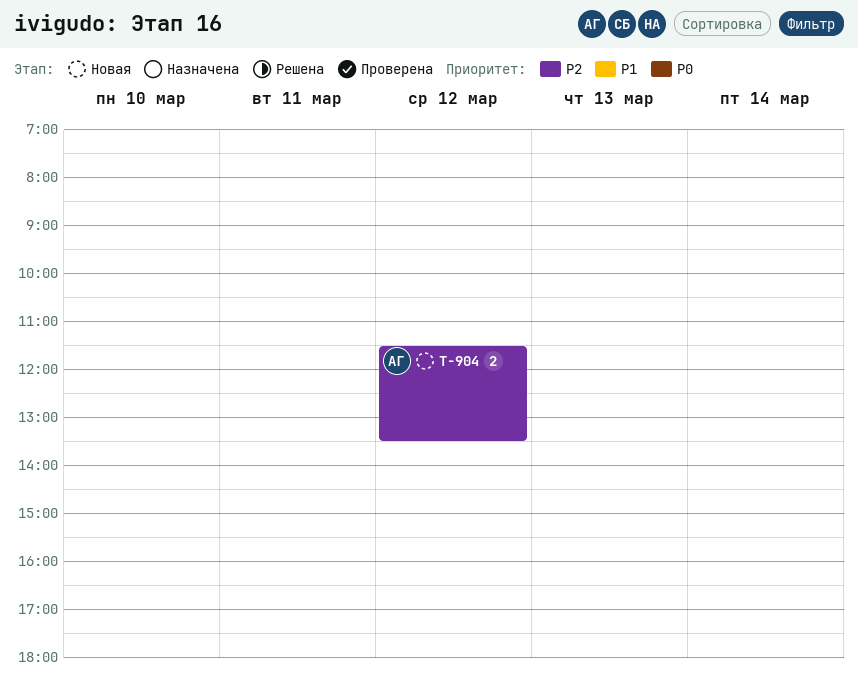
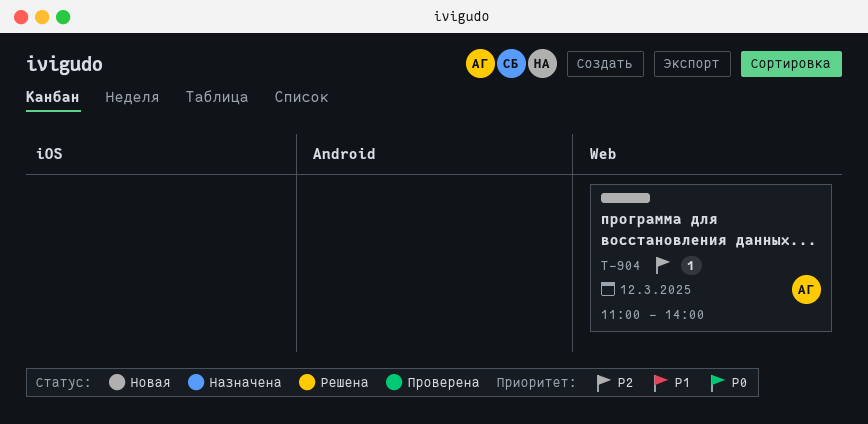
T-904, estimate: 2 -> 1
T-904, begins: 11:30 -> 11:00
T-904, ends: 13:30 -> 14:00

